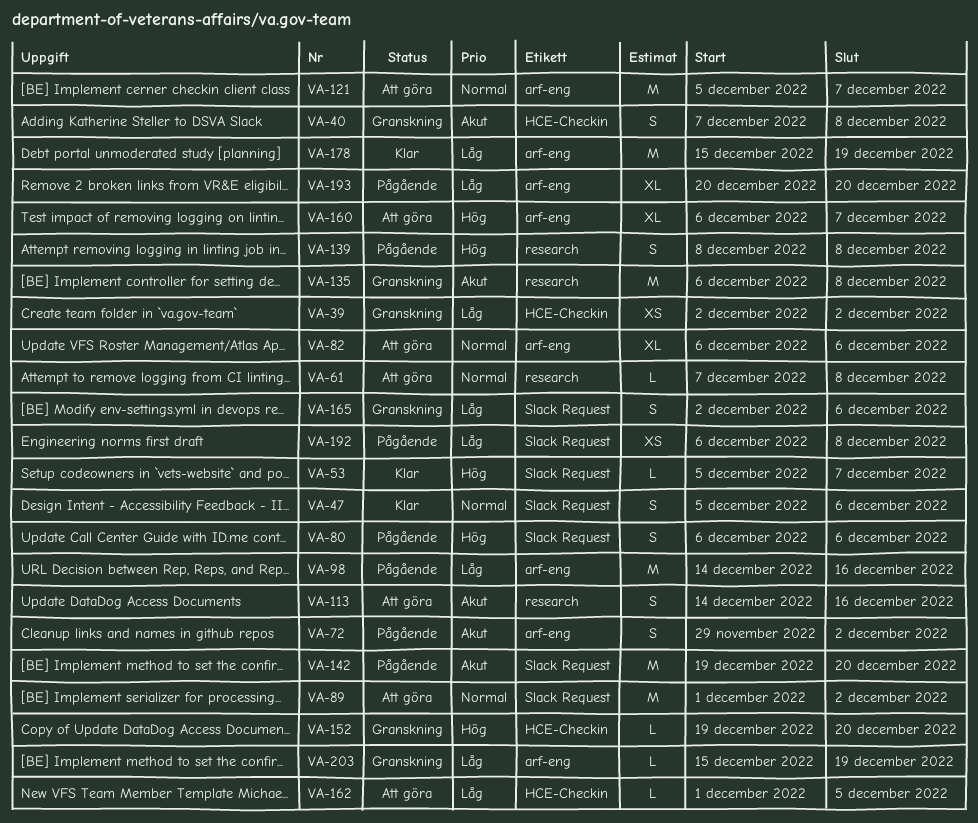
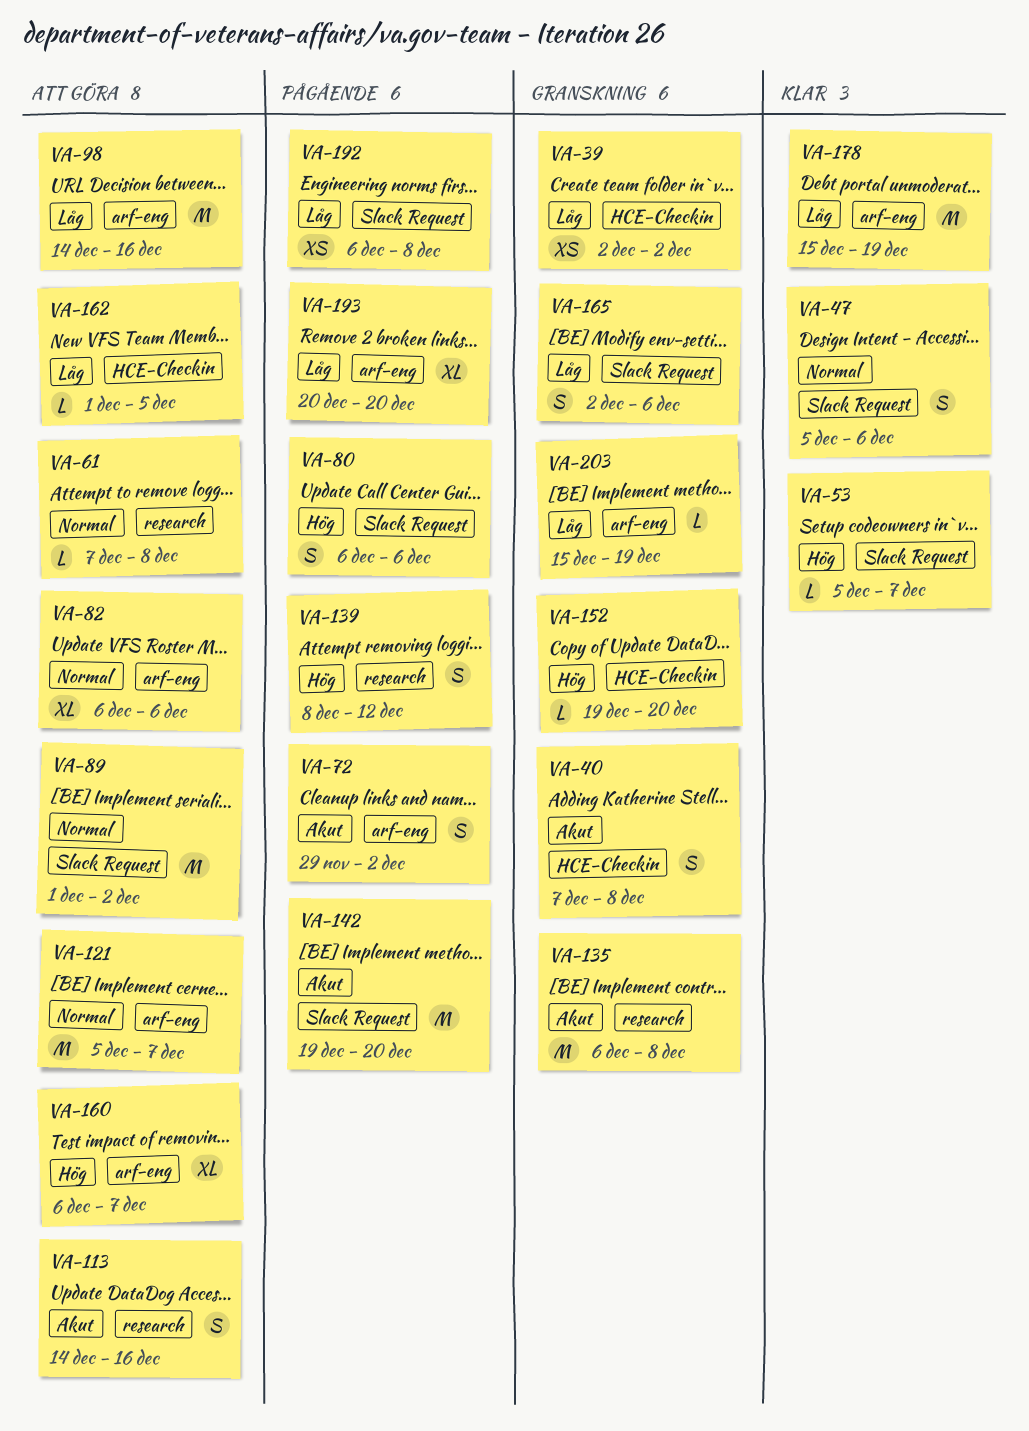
VA-98, status: Pågående -> Att göra
VA-139, due: Dec 8 -> Dec 12

